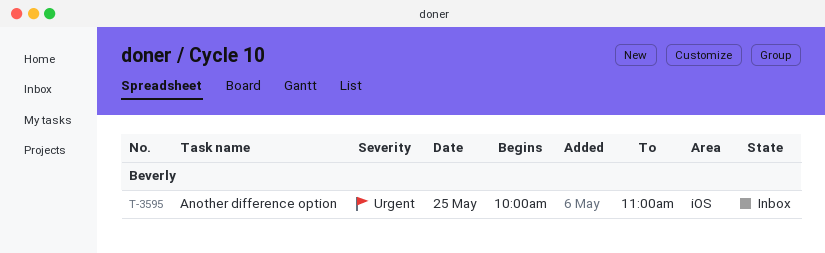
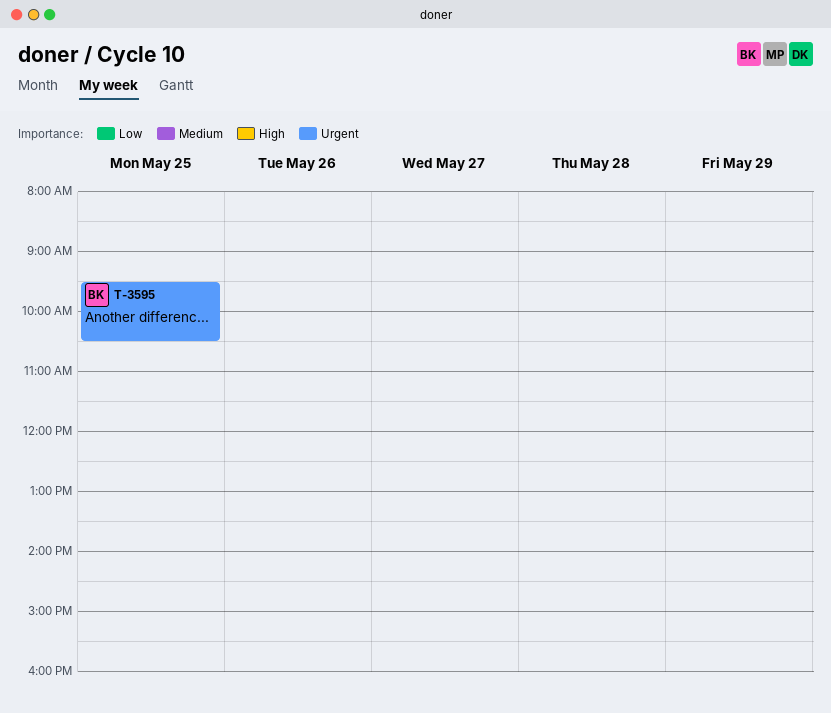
T-3595, begins: 10:00 -> 09:30
T-3595, ends: 11:00 -> 10:30

